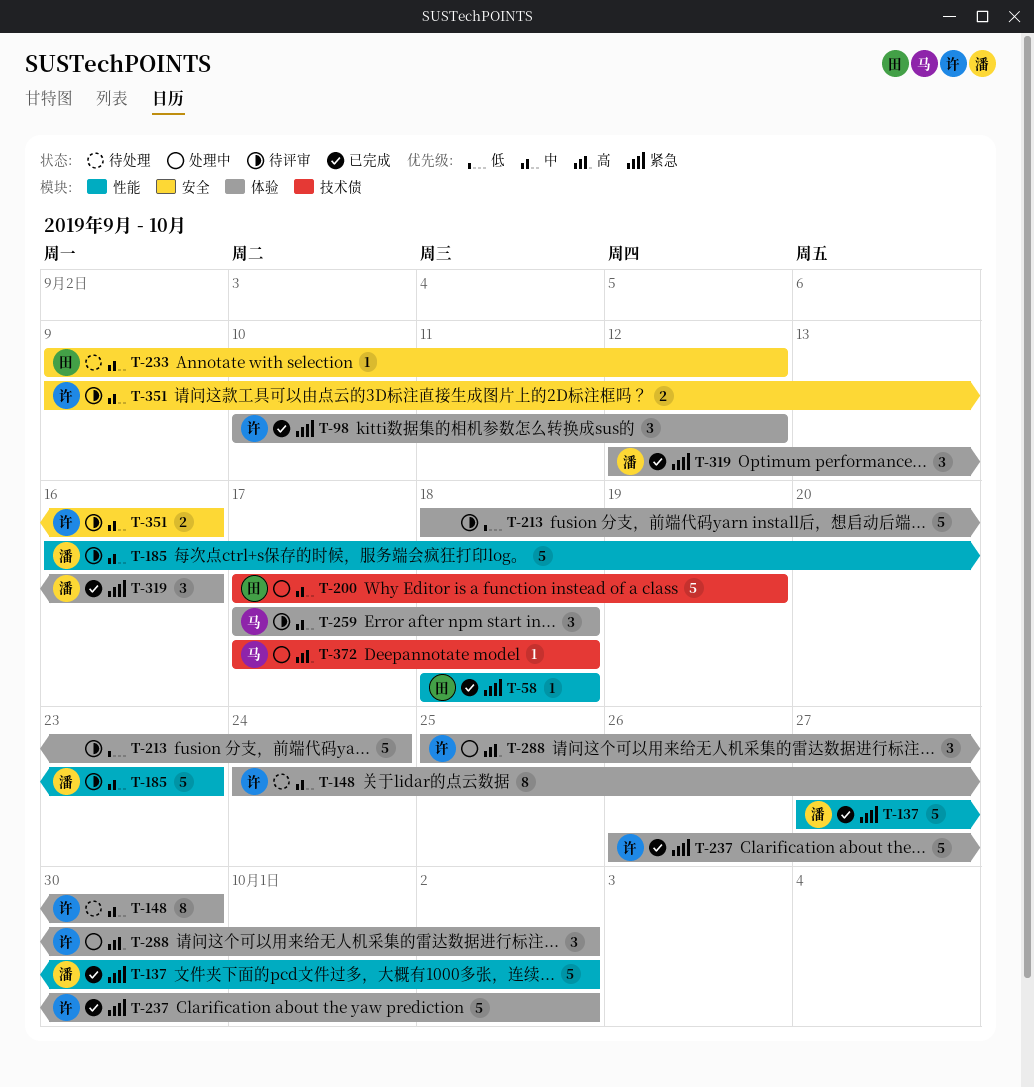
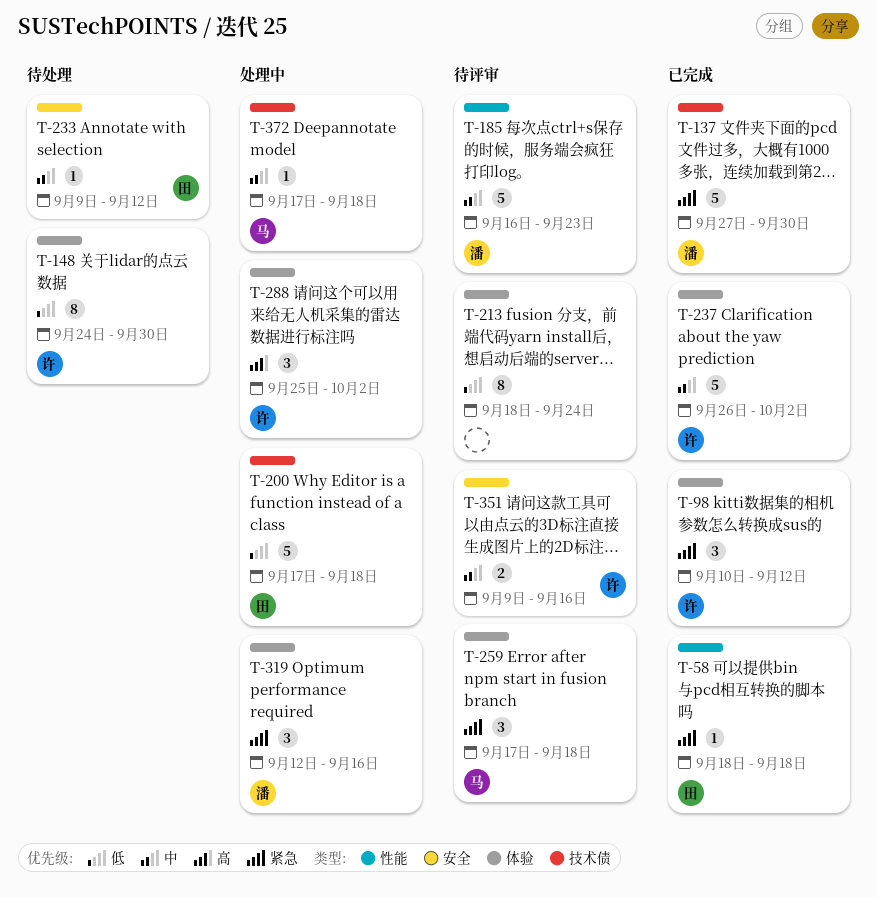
T-137, label: 性能 -> 技术债
T-137, due: Oct 2 -> Sep 30
T-148, priority: 中 -> 低
T-200, priority: 中 -> 低
T-200, due: Sep 19 -> Sep 18
T-213, estimate: 5 -> 8
T-237, priority: 紧急 -> 中
T-259, priority: 中 -> 紧急
T-319, status: 已完成 -> 处理中
T-372, priority: 高 -> 中

